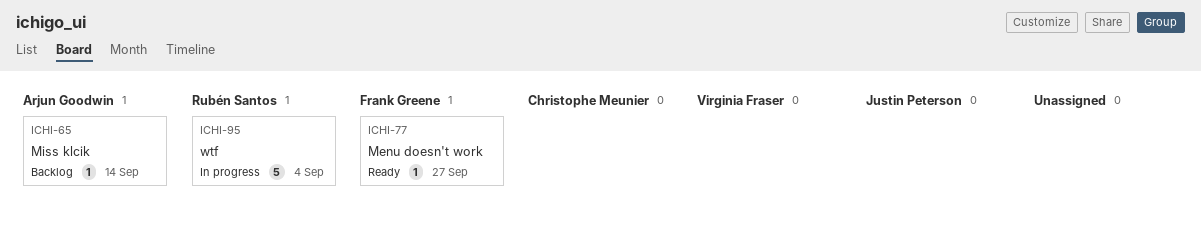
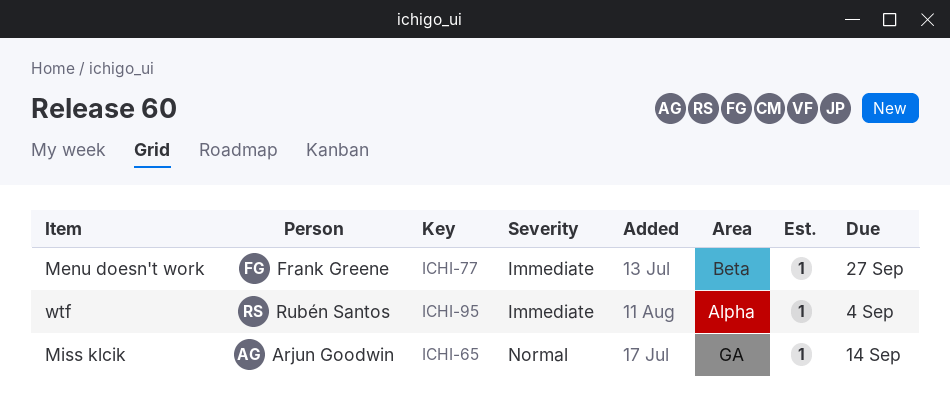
ICHI-95, estimate: 5 -> 1

